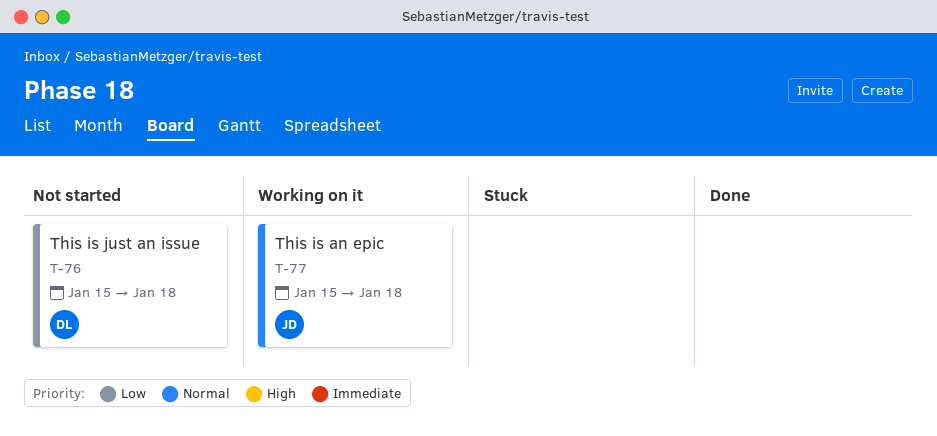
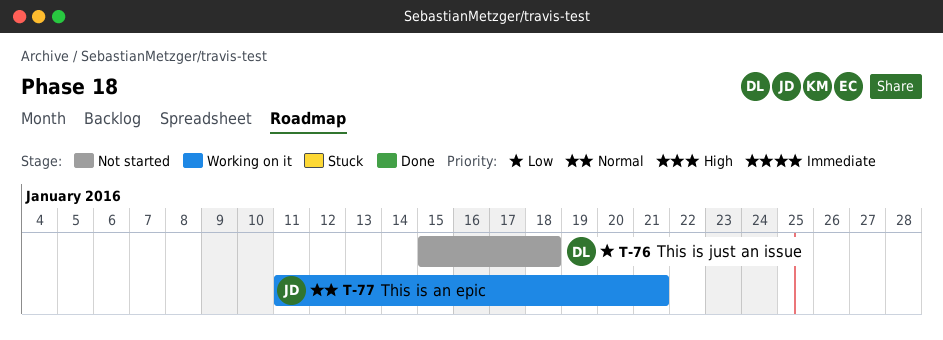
T-77, start: Jan 15 -> Jan 11
T-77, due: Jan 18 -> Jan 21

